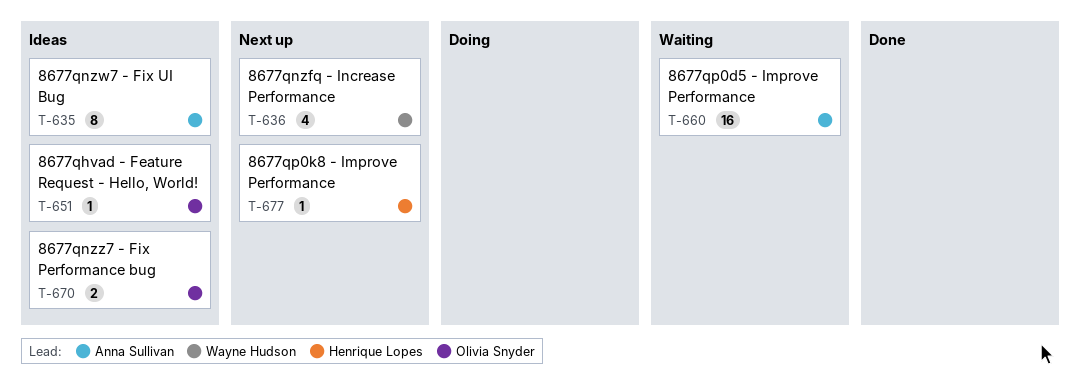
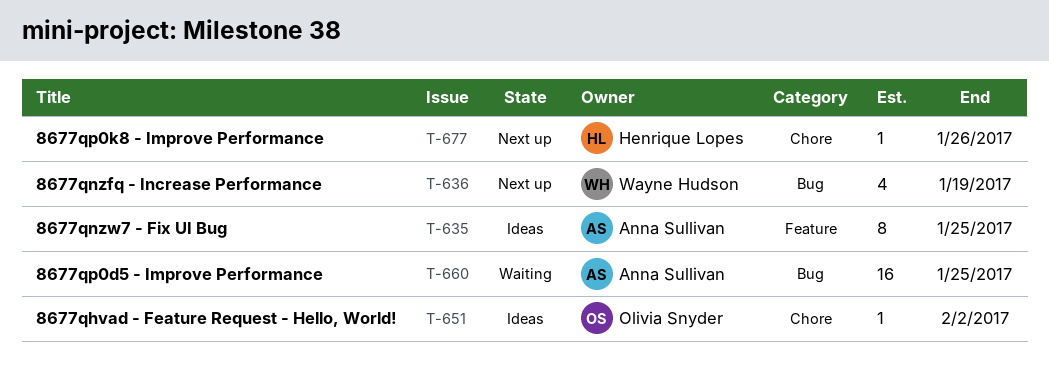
T-670: present -> none

